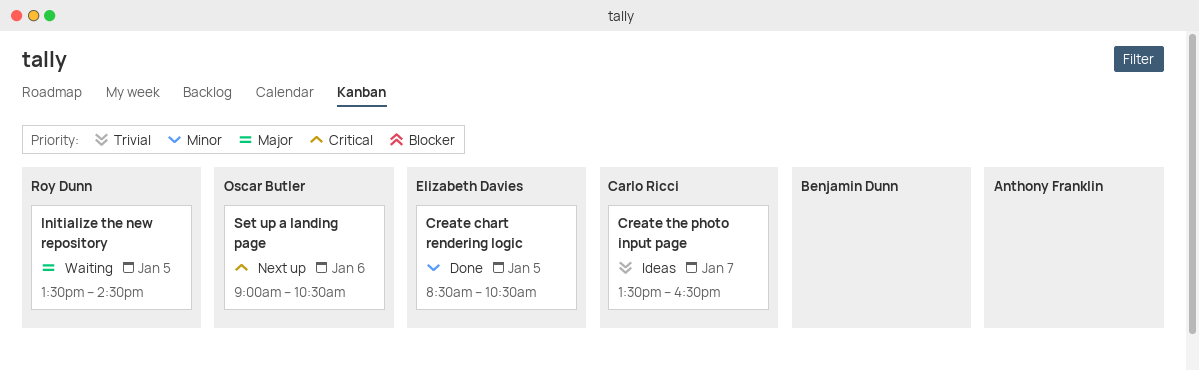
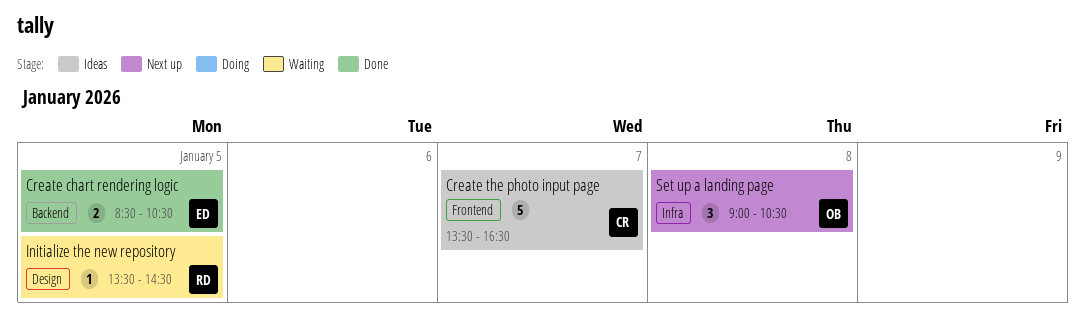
Set up a landing page, day: Jan 6 -> Jan 8

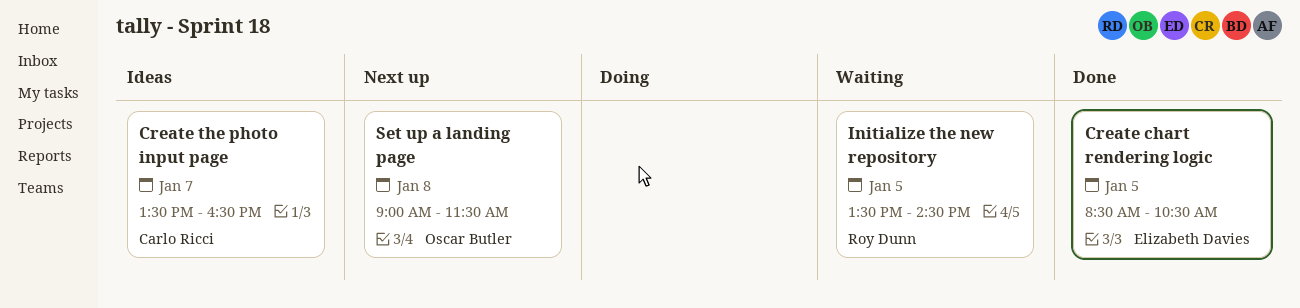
Set up a landing page, ends: 10:30 -> 11:30

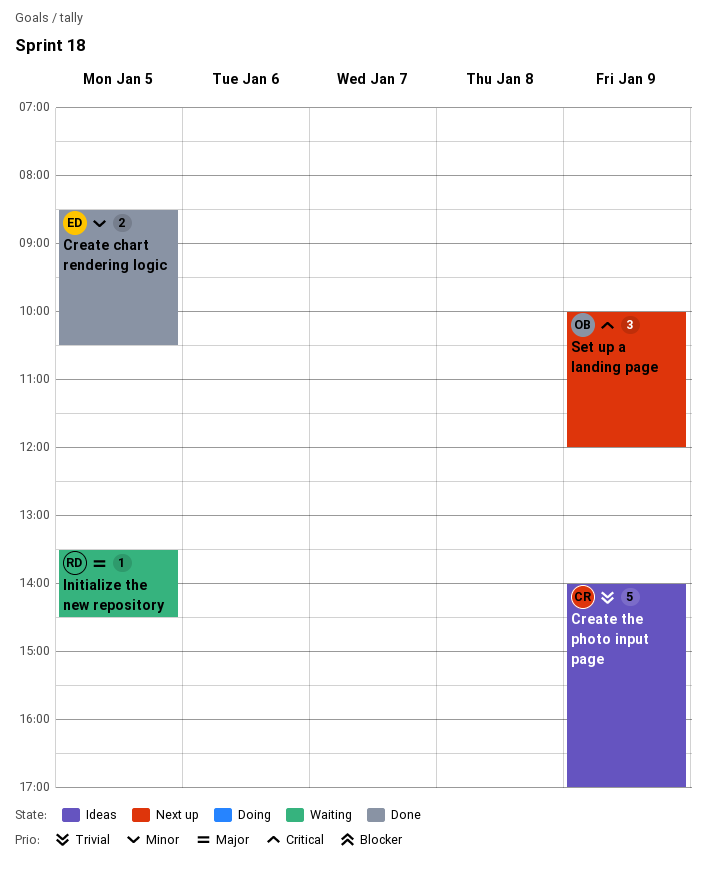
Create the photo input page, day: Jan 7 -> Jan 9
Create the photo input page, begins: 13:30 -> 14:00
Create the photo input page, ends: 16:30 -> 17:00
Set up a landing page, day: Jan 8 -> Jan 9
Set up a landing page, begins: 09:00 -> 10:00
Set up a landing page, ends: 11:30 -> 12:00

